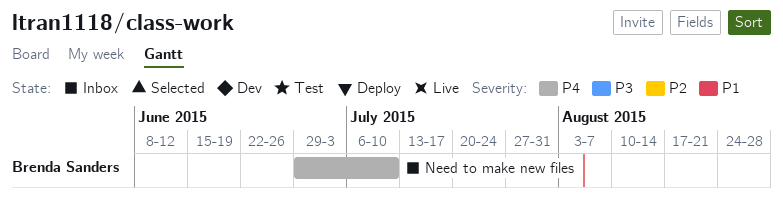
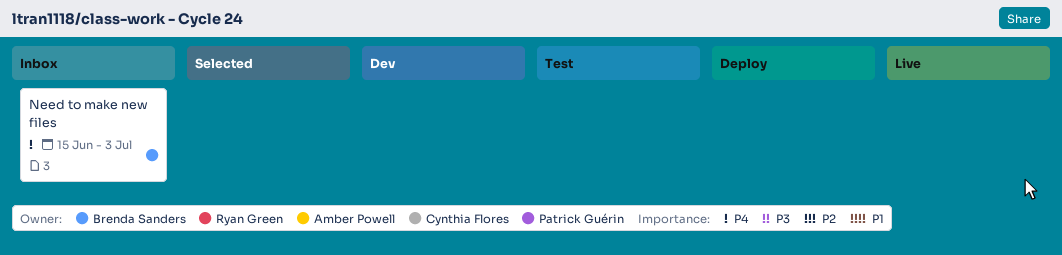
Need to make new files, start: Jun 29 -> Jun 15
Need to make new files, due: Jul 10 -> Jul 3

